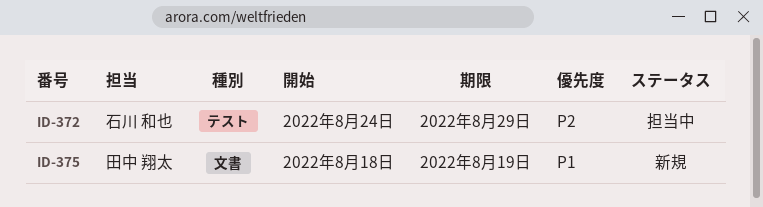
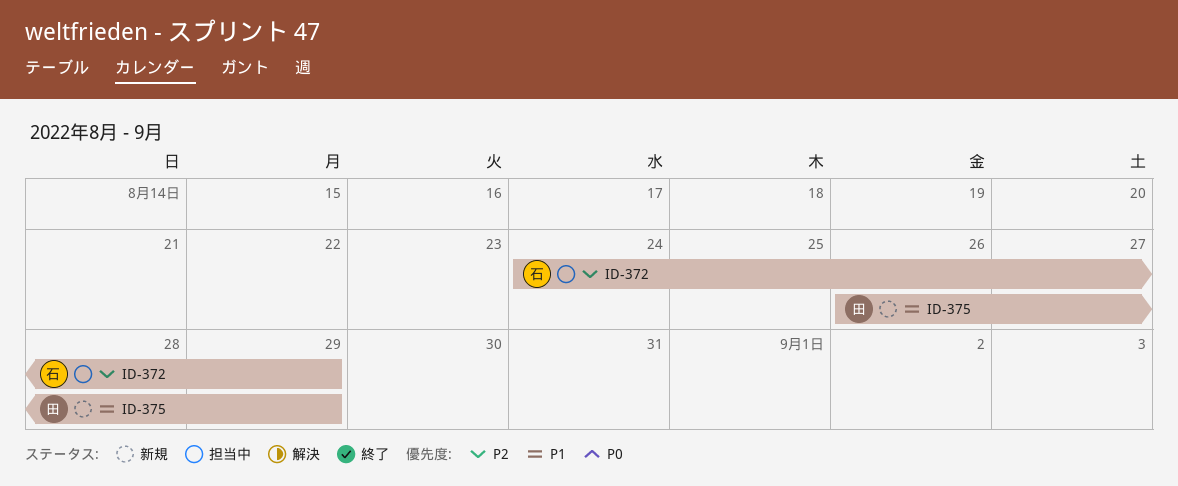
ID-375, start: Aug 18 -> Aug 26
ID-375, due: Aug 19 -> Aug 29

